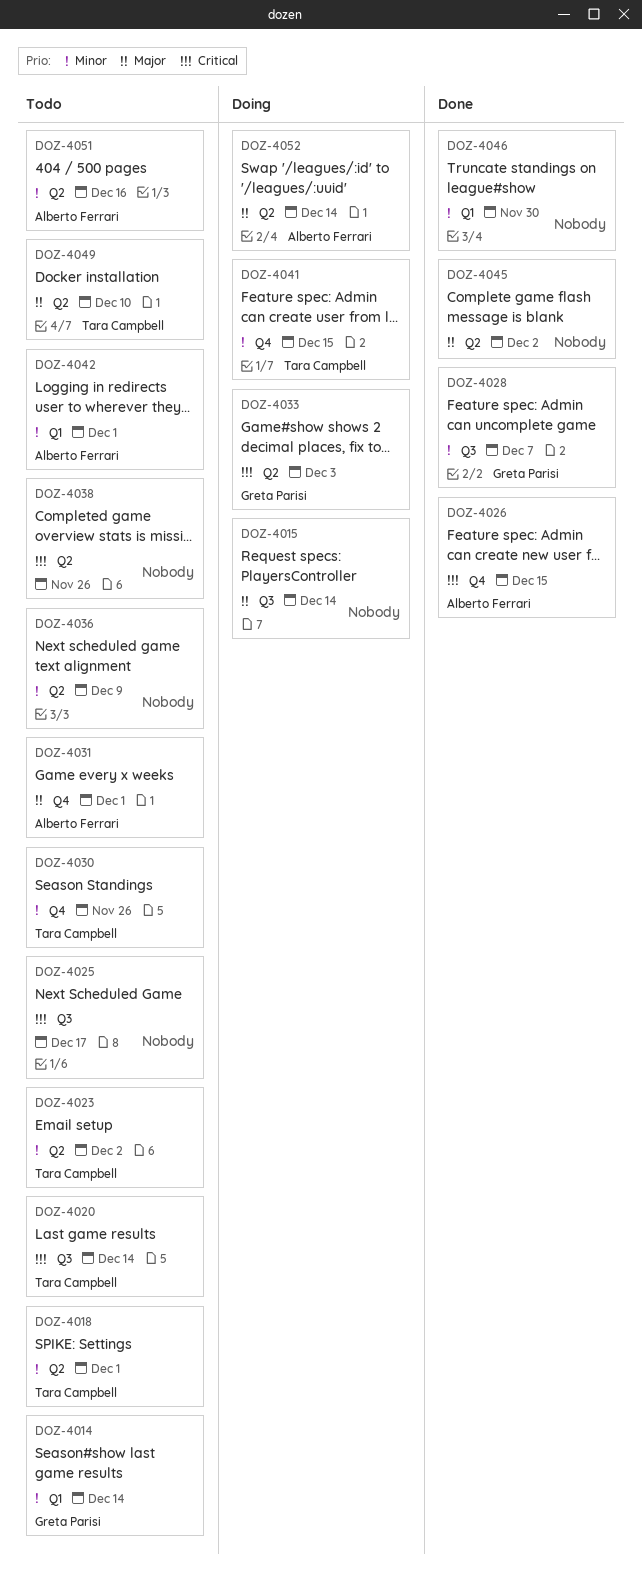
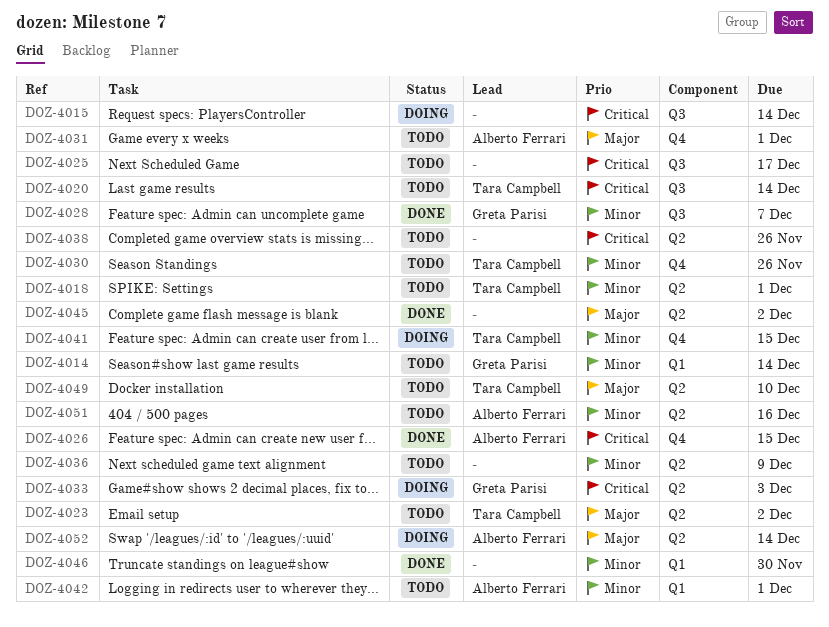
DOZ-4015, priority: Major -> Critical
DOZ-4023, priority: Minor -> Major

